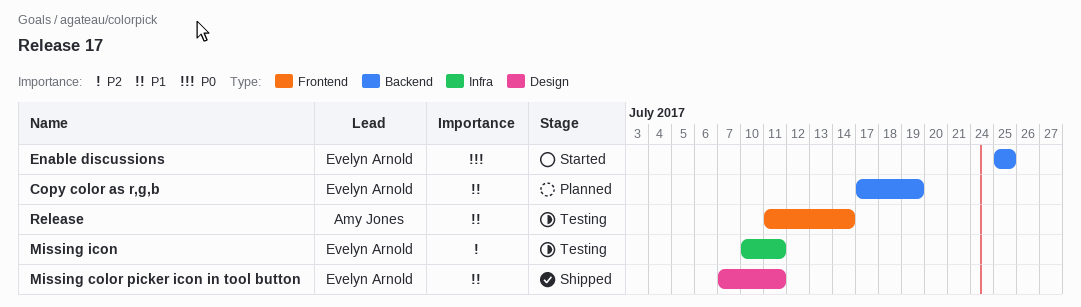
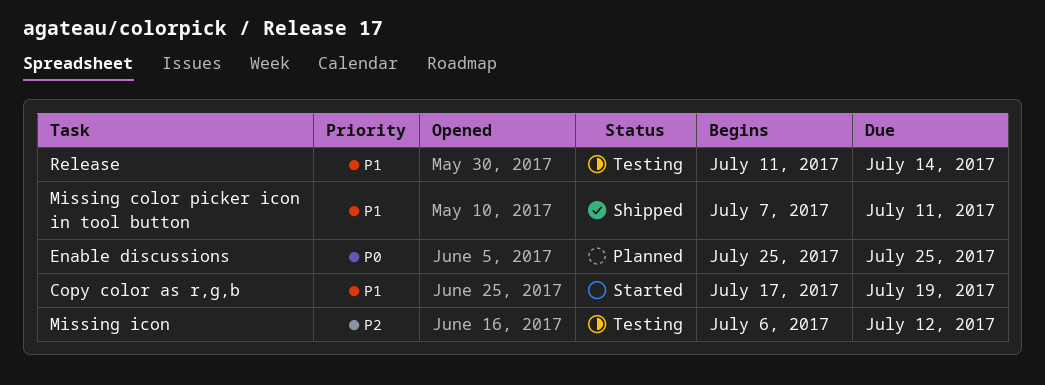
Copy color as r,g,b, status: Planned -> Started
Enable discussions, status: Started -> Planned
Missing icon, start: Jul 10 -> Jul 6
Missing icon, due: Jul 11 -> Jul 12

